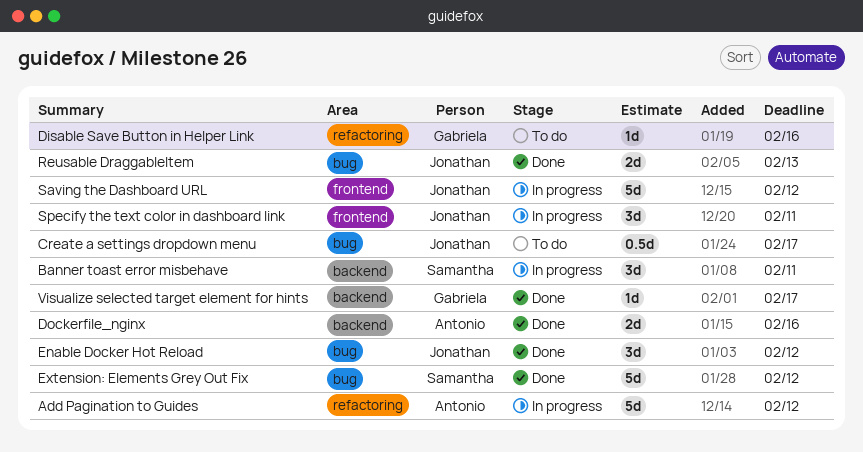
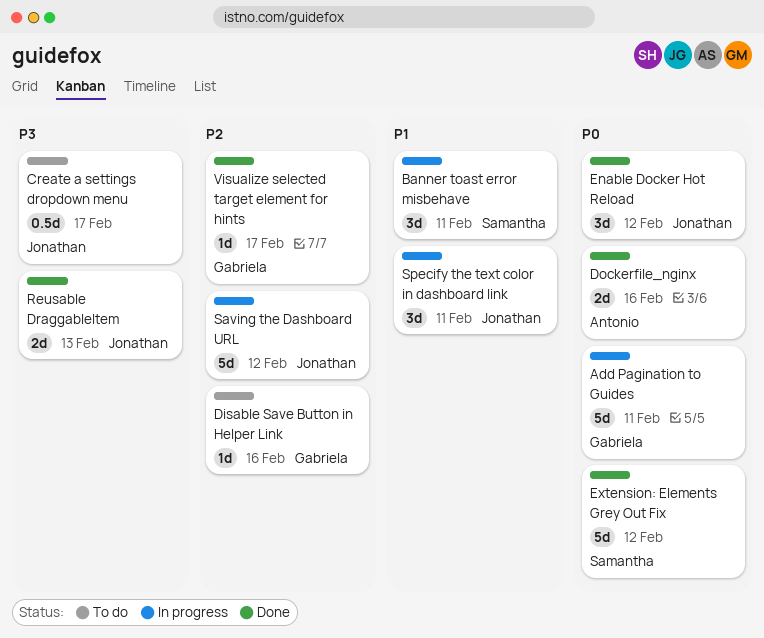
Add Pagination to Guides, owner: Antonio -> Gabriela
Add Pagination to Guides, due: Feb 12 -> Feb 11

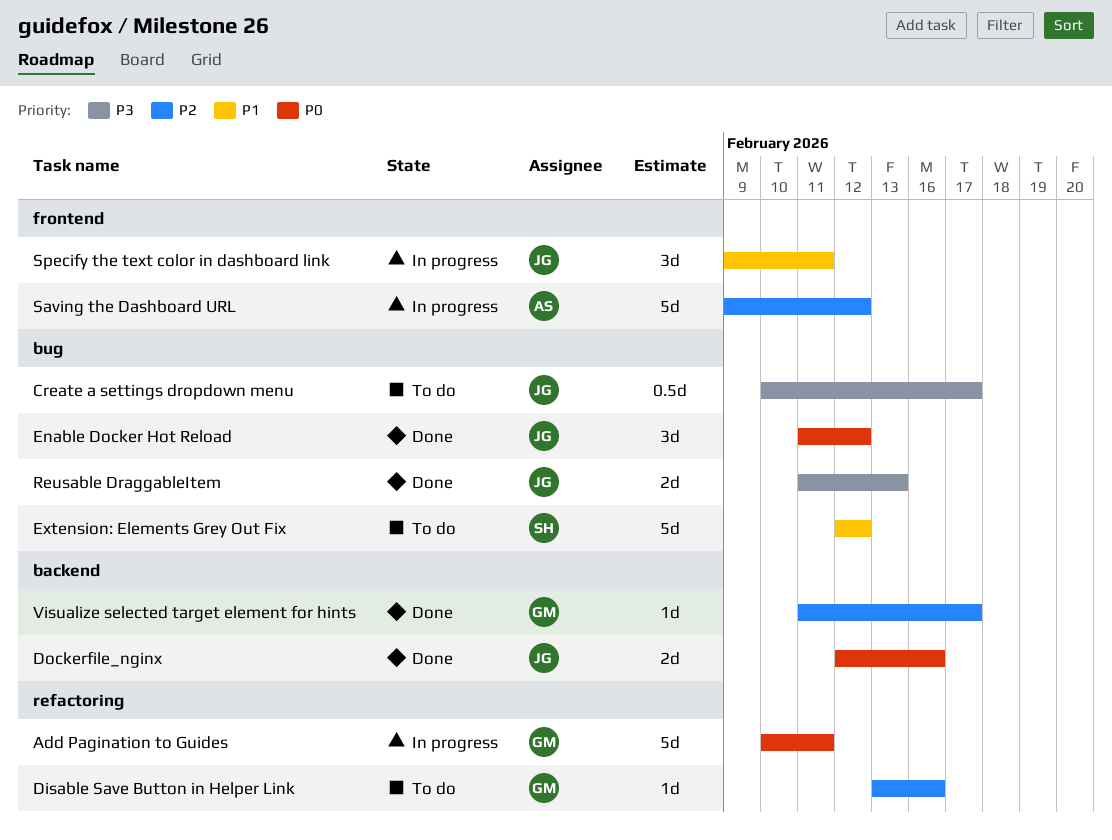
Banner toast error misbehave: present -> none
Dockerfile_nginx, owner: Antonio -> Jonathan
Extension: Elements Grey Out Fix, status: Done -> To do
Extension: Elements Grey Out Fix, priority: P0 -> P1
Saving the Dashboard URL, owner: Jonathan -> Antonio

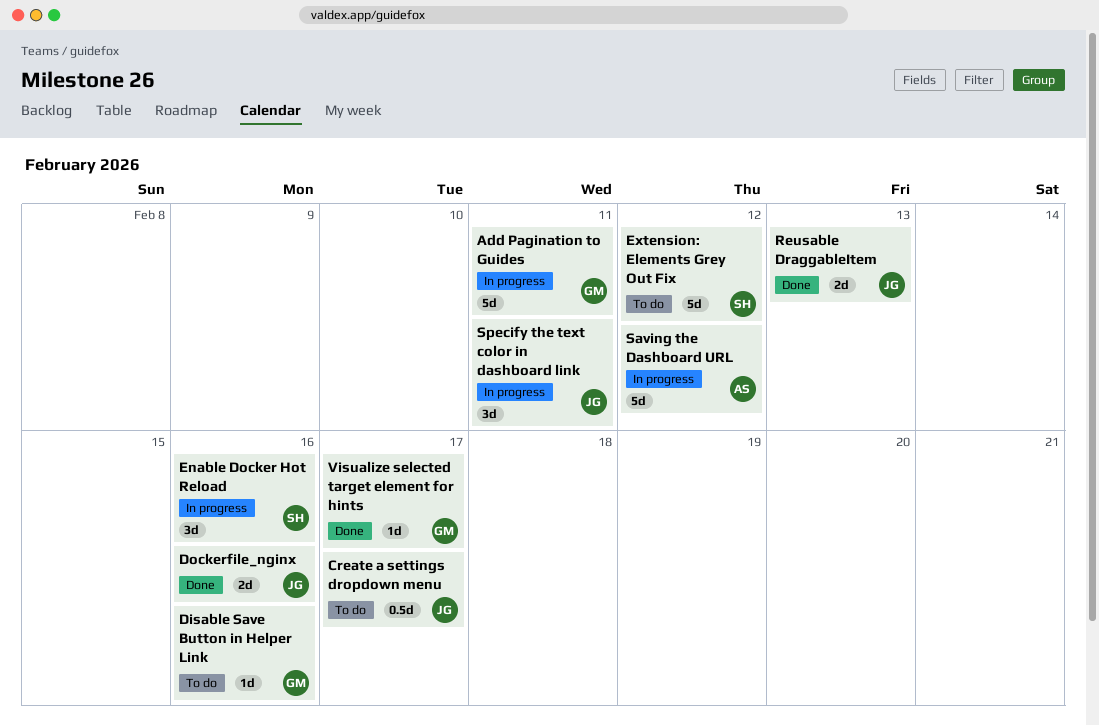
Enable Docker Hot Reload, status: Done -> In progress
Enable Docker Hot Reload, owner: JG -> SH
Enable Docker Hot Reload, due: Feb 12 -> Feb 16

